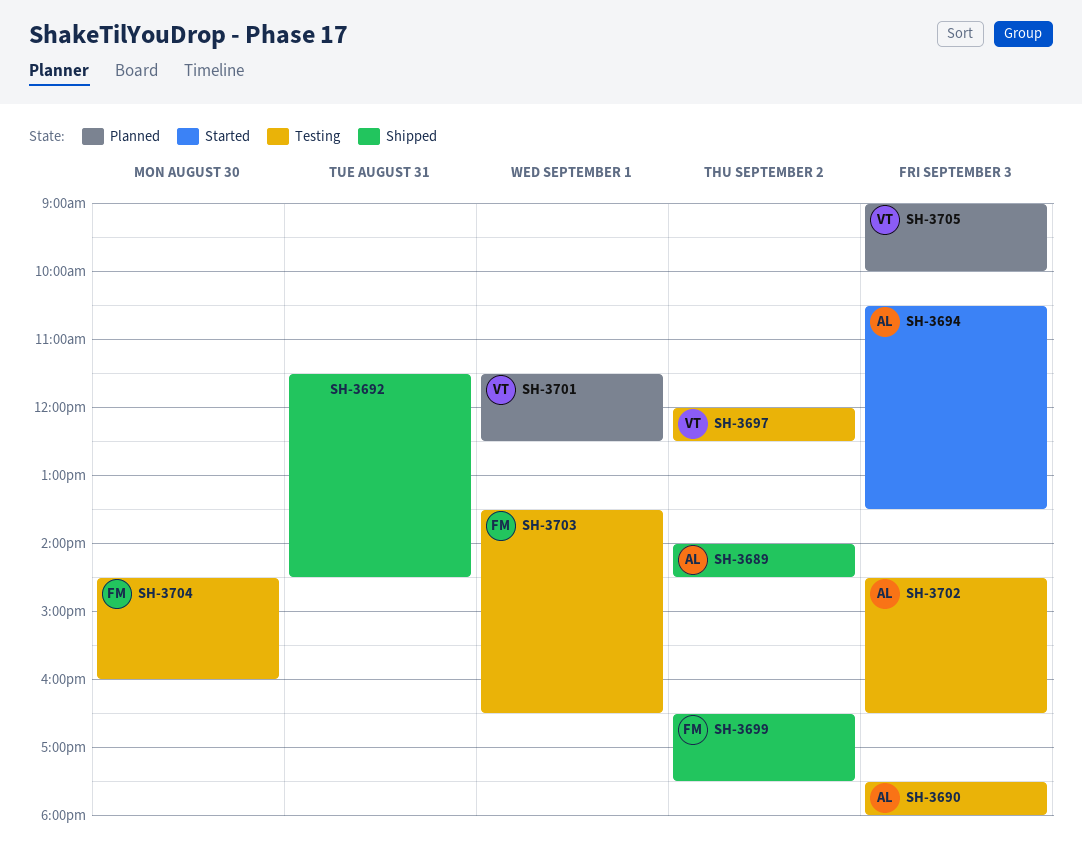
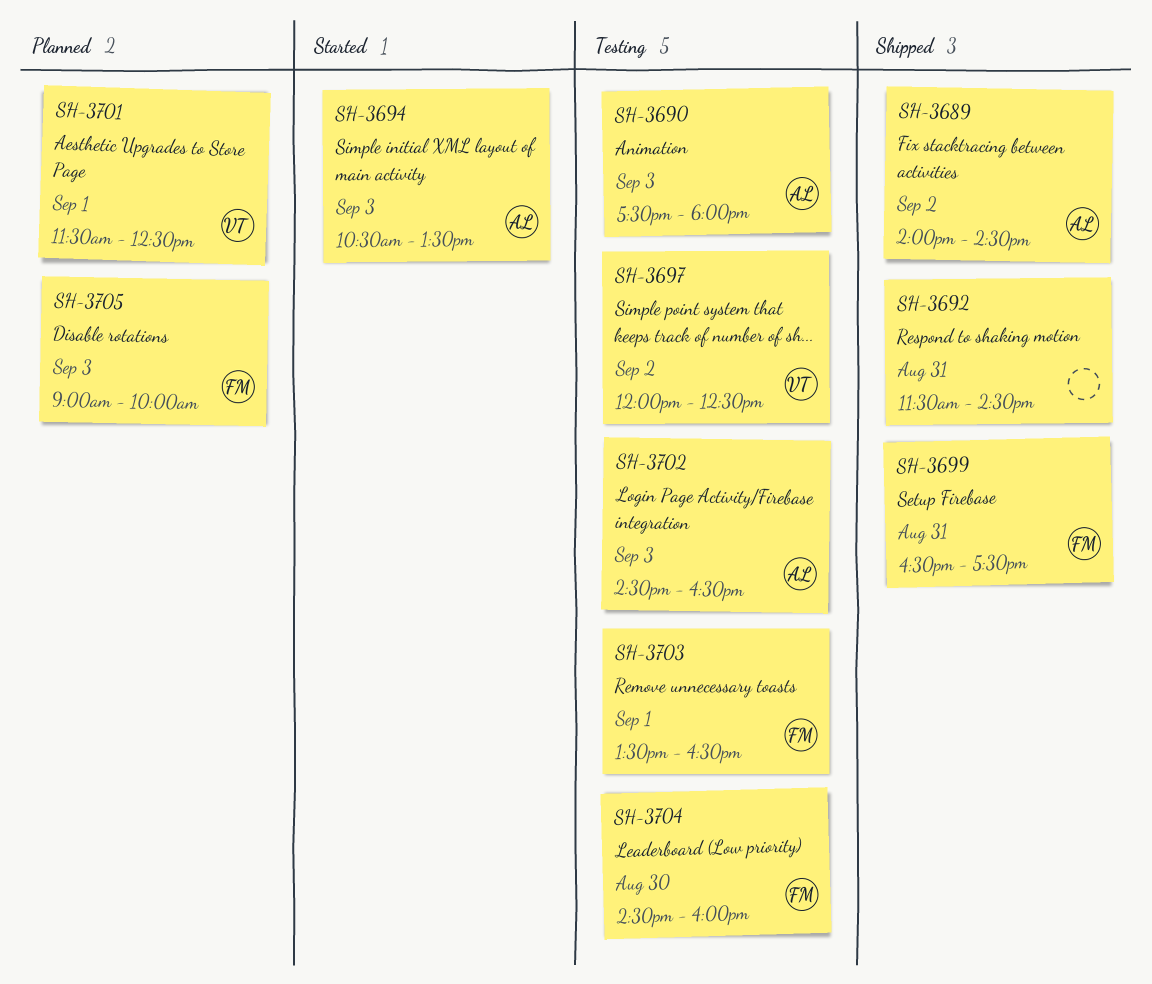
SH-3699, day: Sep 2 -> Aug 31
SH-3705, owner: VT -> FM

